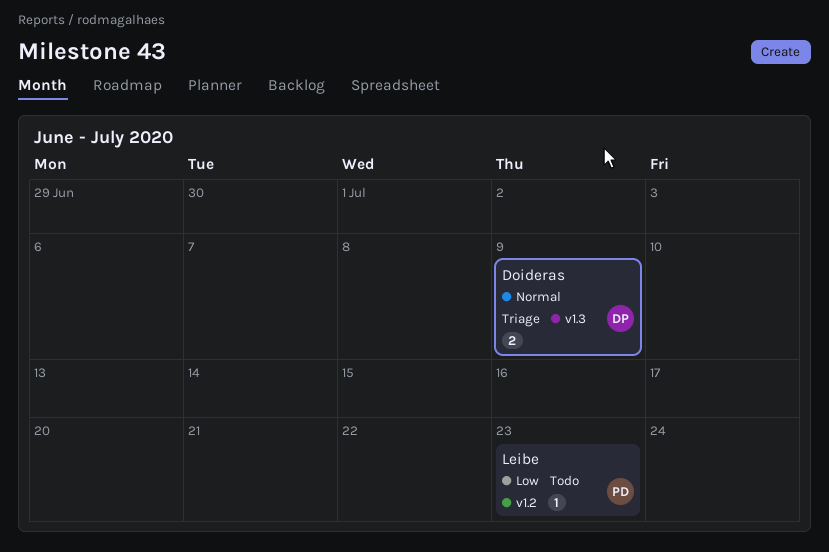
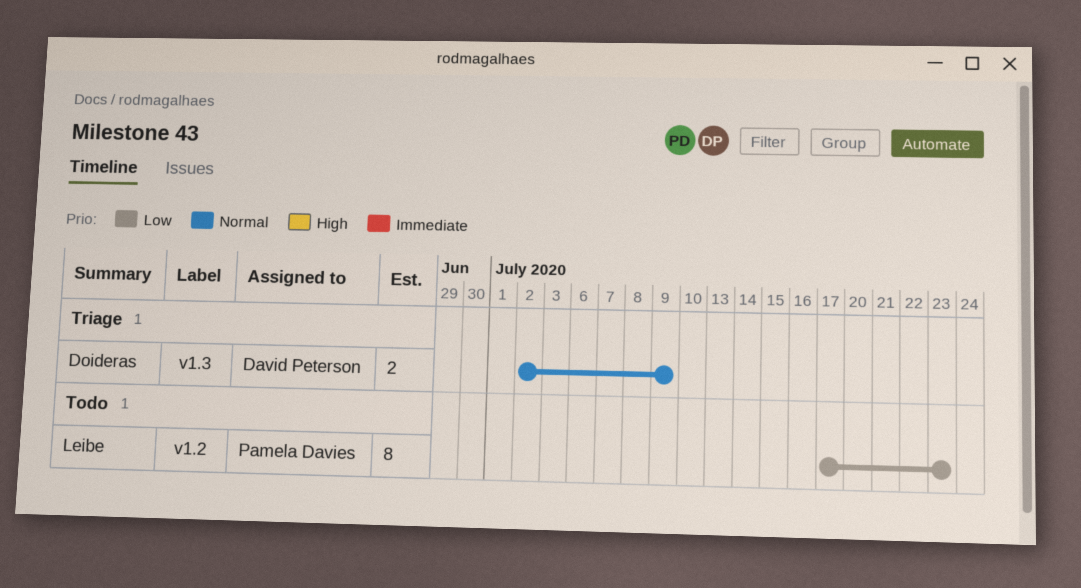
Leibe, estimate: 1 -> 8

